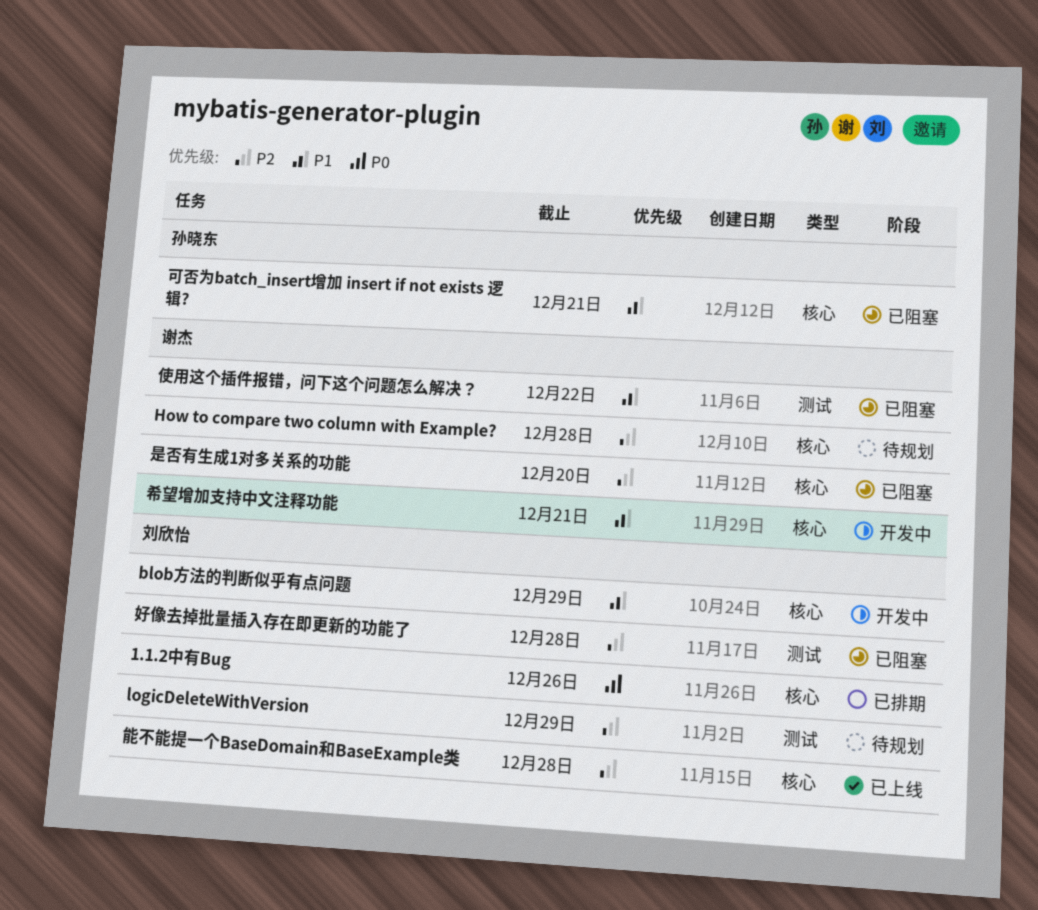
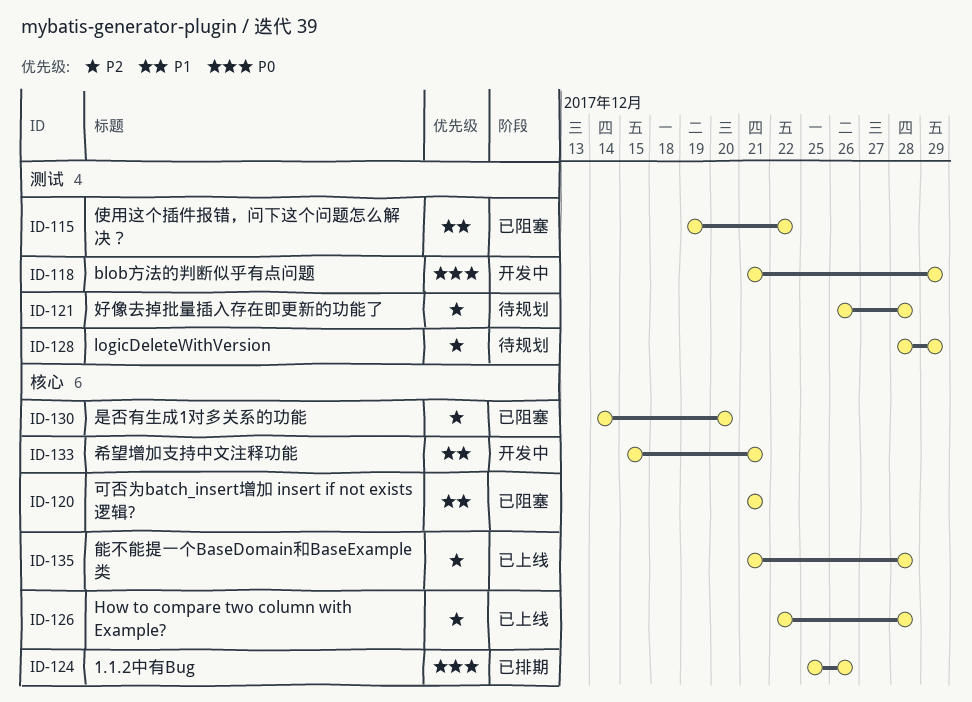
blob方法的判断似乎有点问题, priority: P1 -> P0
blob方法的判断似乎有点问题, label: 核心 -> 测试
How to compare two column with Example?, status: 待规划 -> 已上线
好像去掉批量插入存在即更新的功能了, status: 已阻塞 -> 待规划

